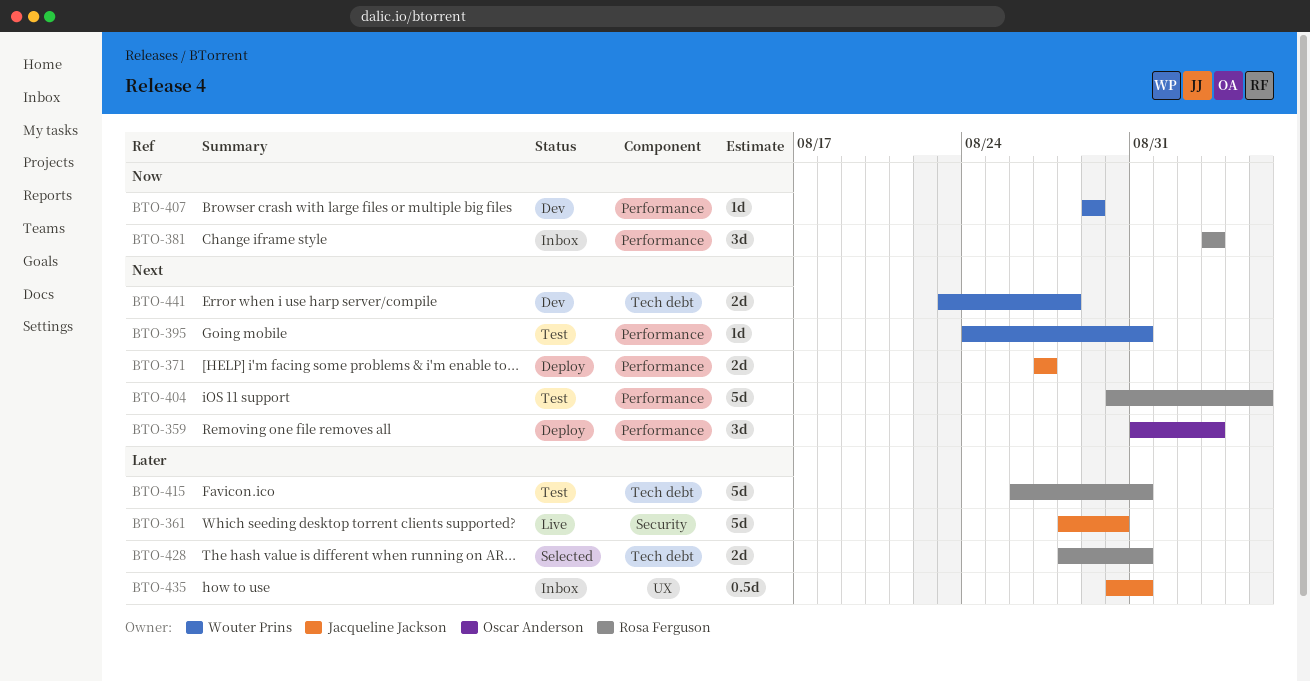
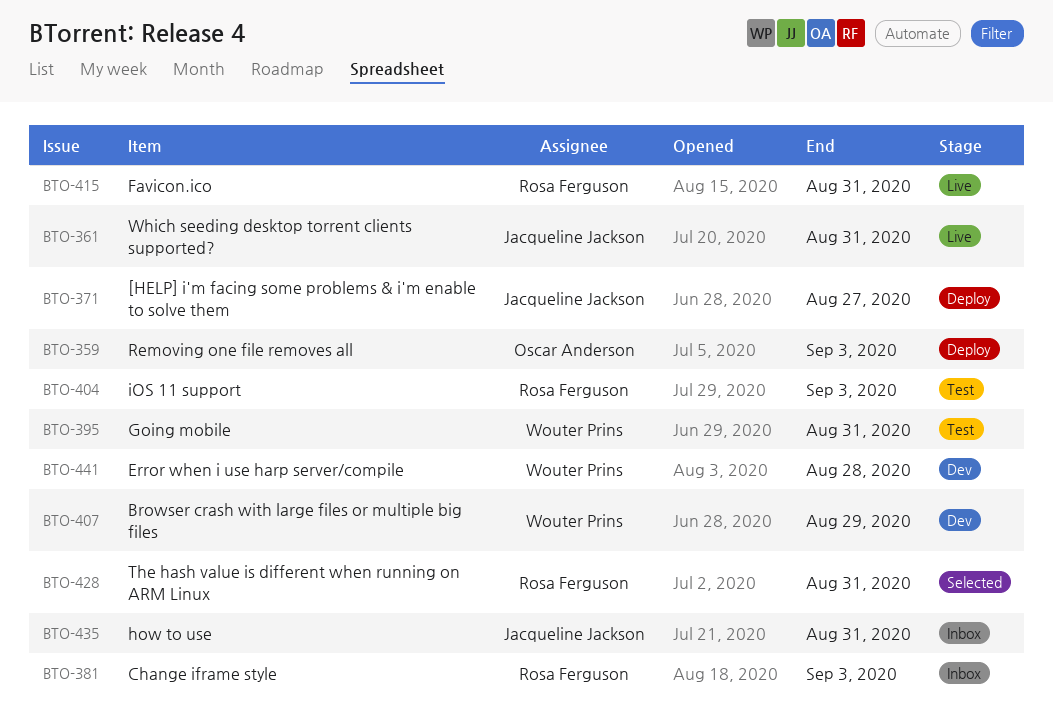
BTO-361, due: Aug 30 -> Aug 31
BTO-404, due: Sep 5 -> Sep 3
BTO-415, status: Test -> Live

